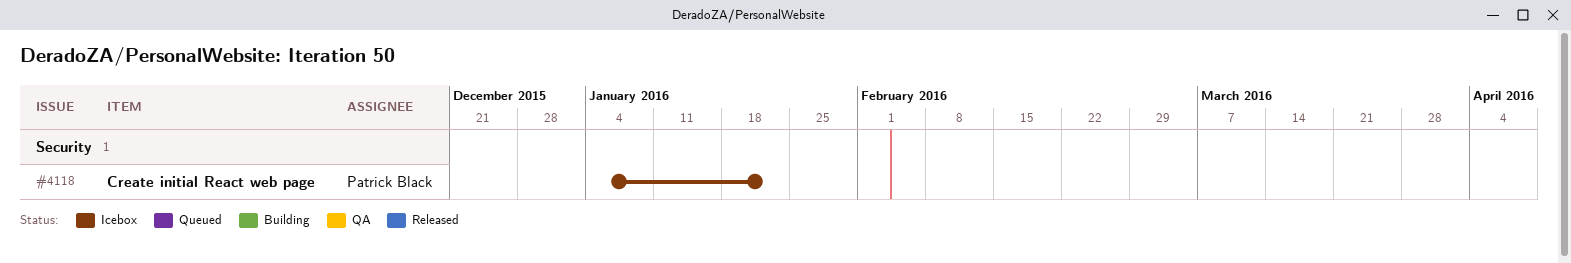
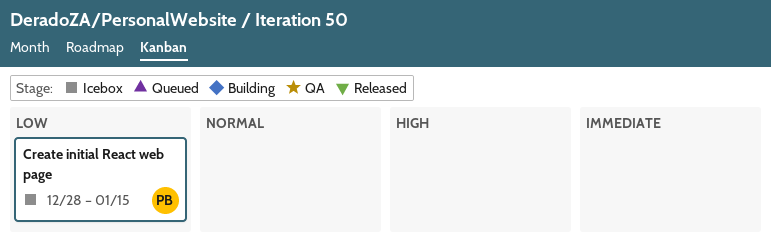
Create initial React web page, start: Jan 4 -> Dec 28
Create initial React web page, due: Jan 22 -> Jan 15

